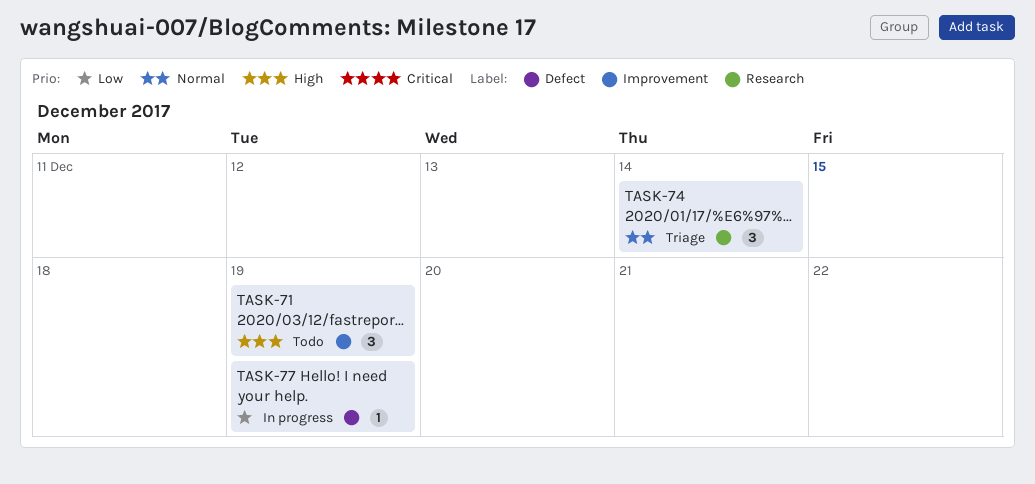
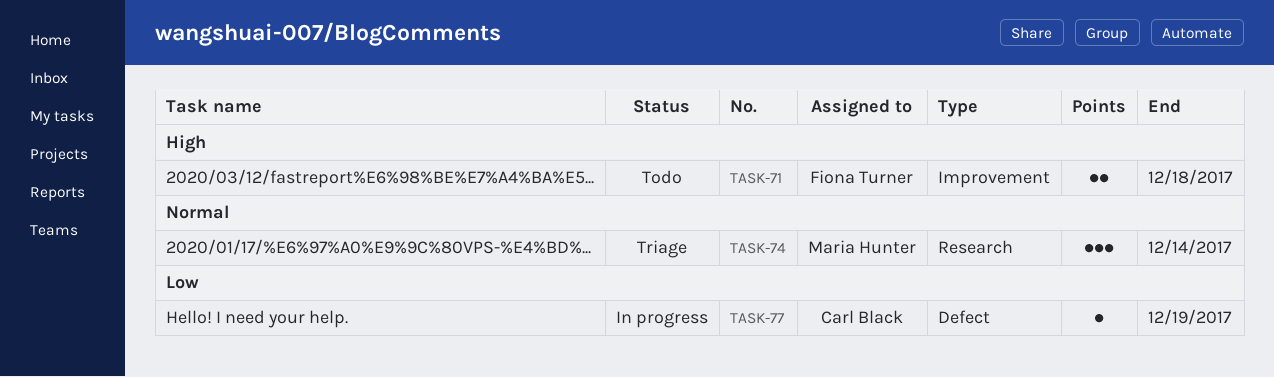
TASK-71, estimate: 3 -> 2
TASK-71, due: Dec 19 -> Dec 18

